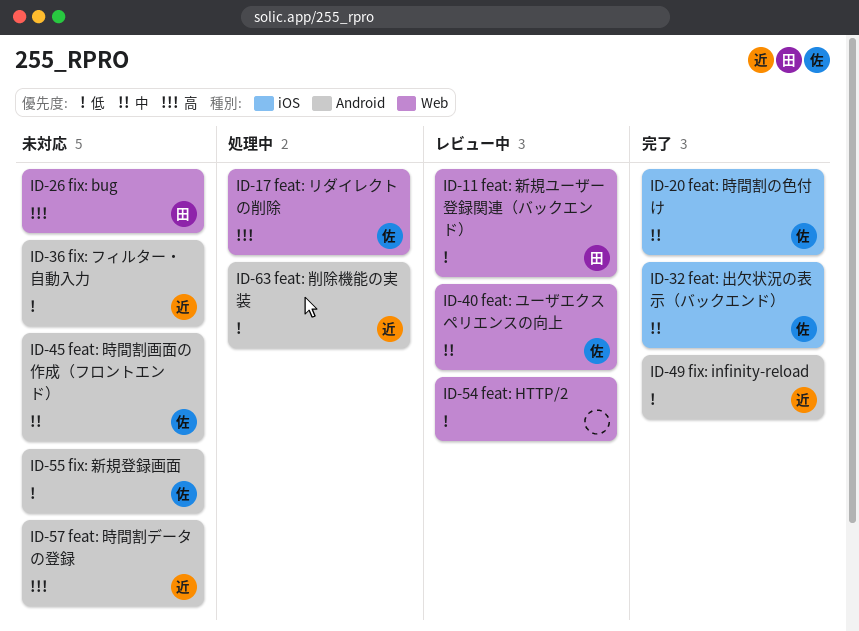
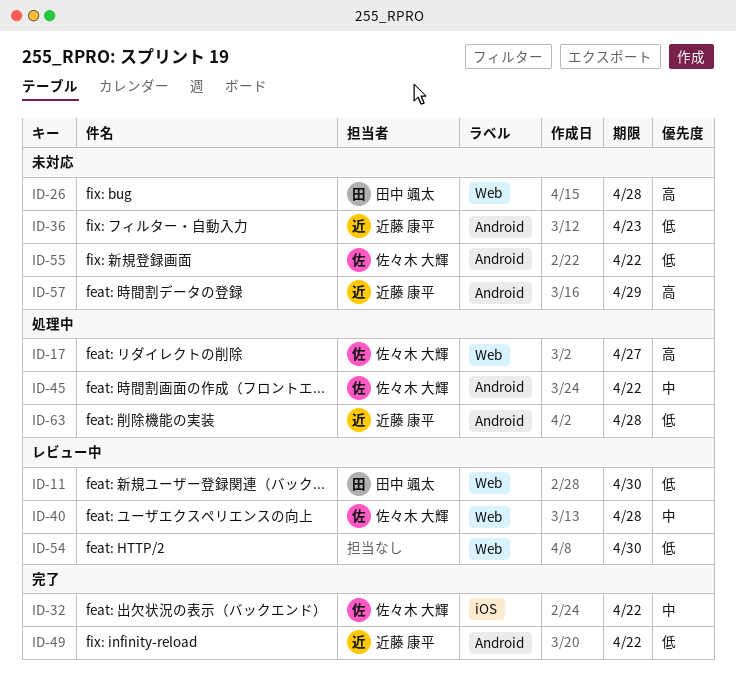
ID-20: present -> none
ID-45, status: 未対応 -> 処理中

